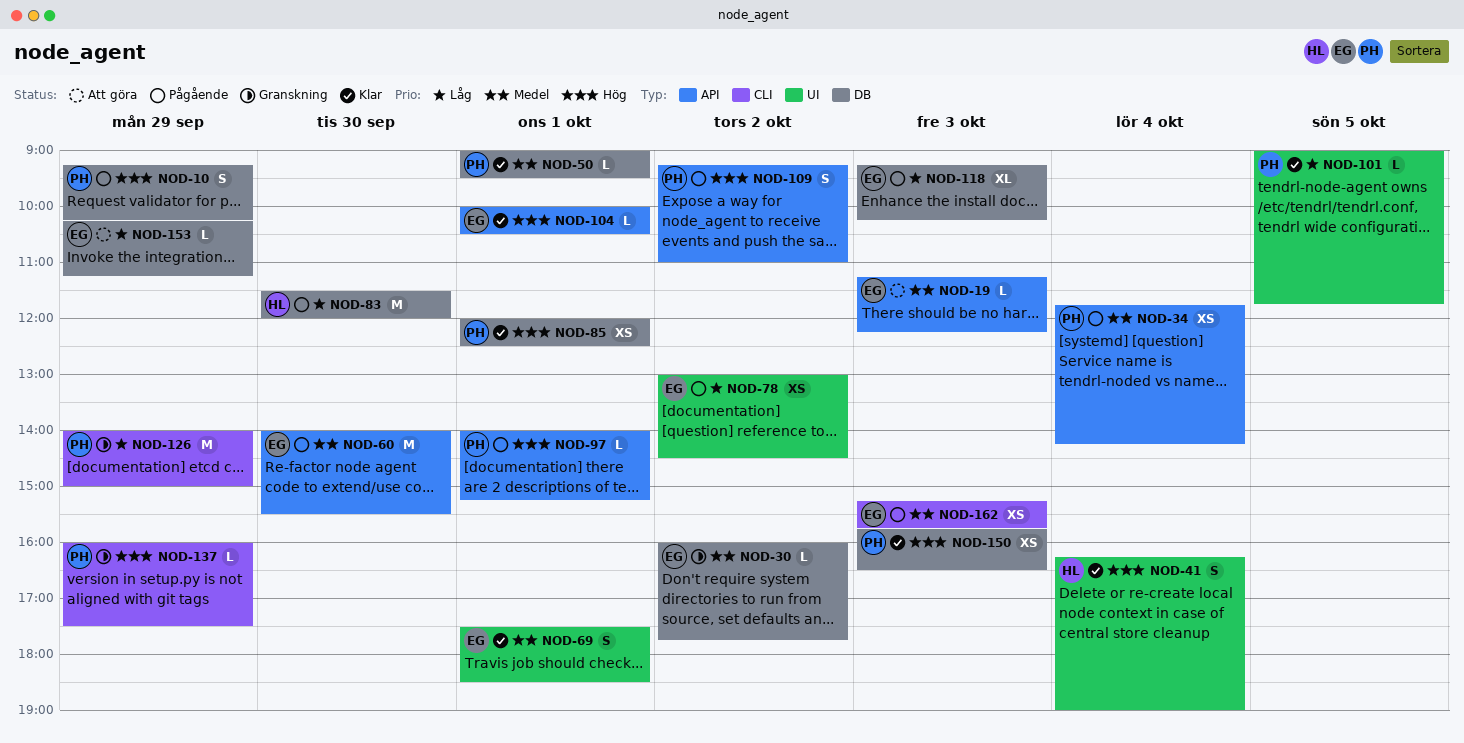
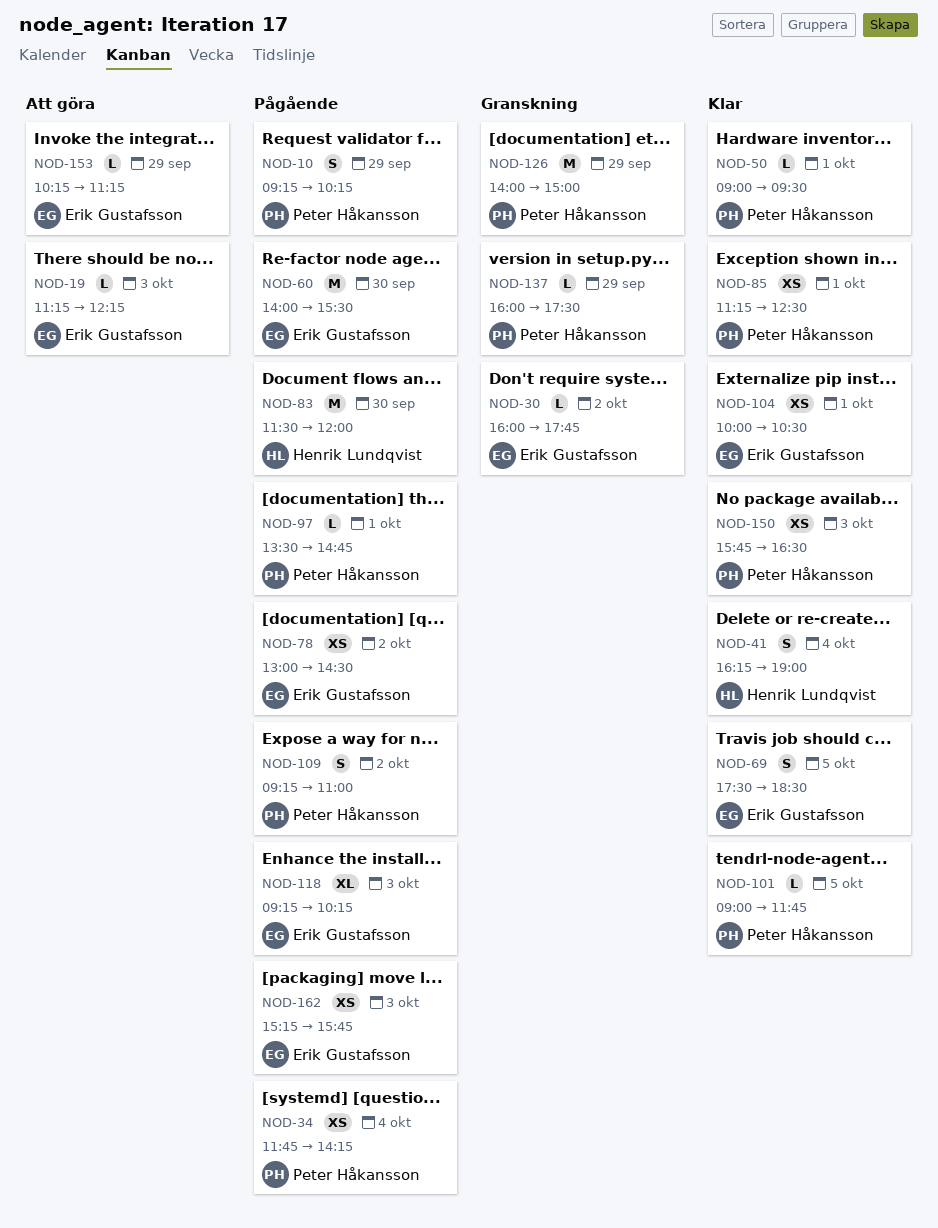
NOD-69, day: Oct 1 -> Oct 5
NOD-85, begins: 12:00 -> 11:15
NOD-97, begins: 14:00 -> 13:30
NOD-97, ends: 15:15 -> 14:45
NOD-104, estimate: L -> XS

